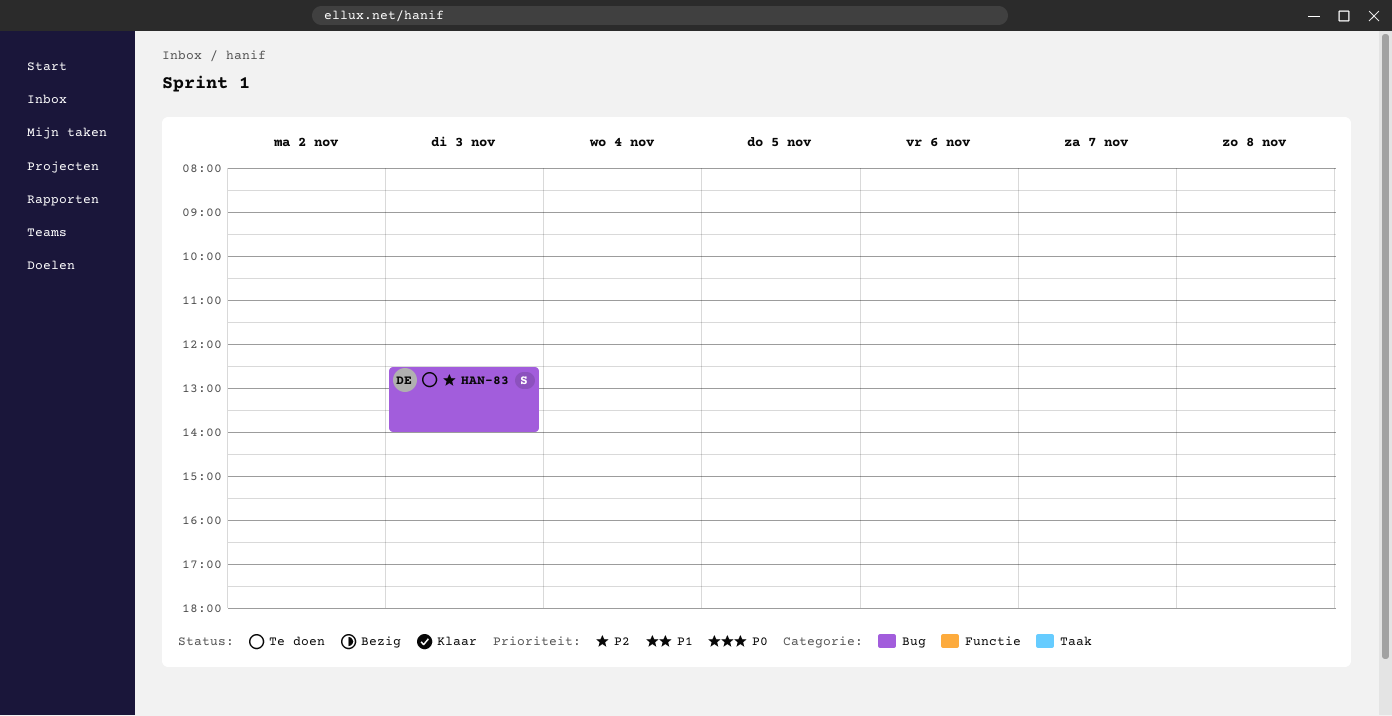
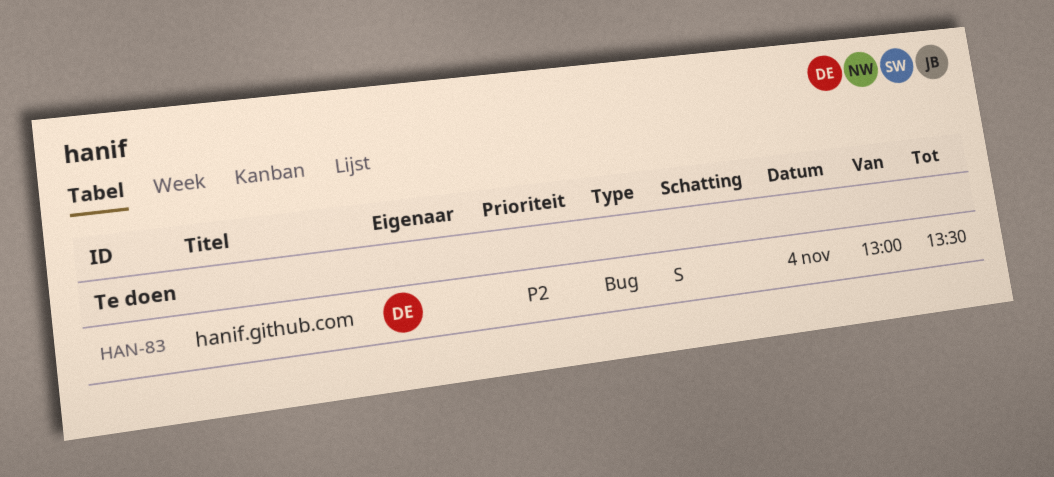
HAN-83, day: Nov 3 -> Nov 4
HAN-83, begins: 12:30 -> 13:00
HAN-83, ends: 14:00 -> 13:30

